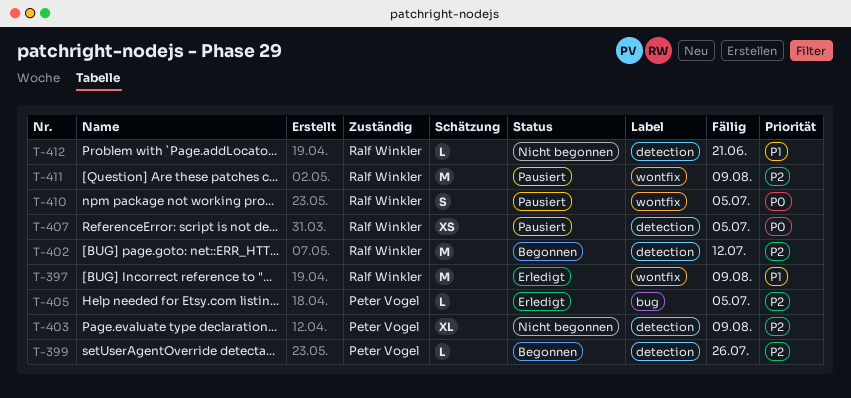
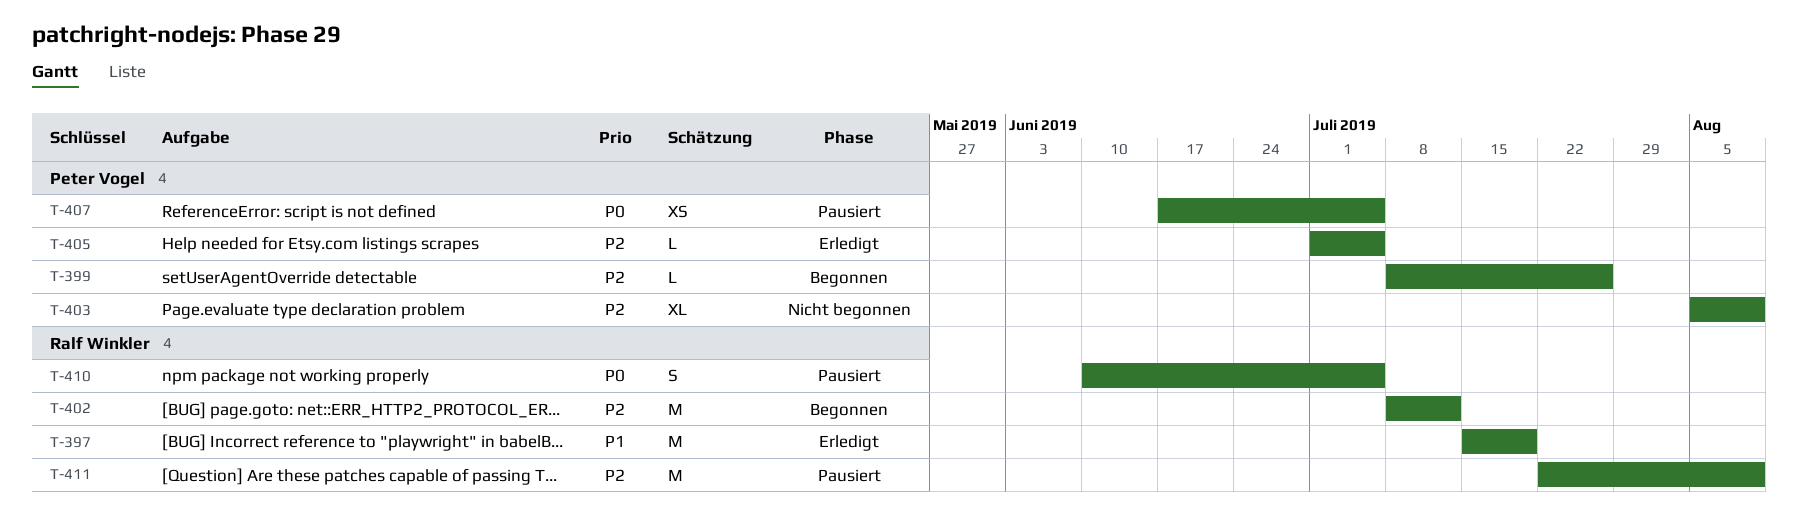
T-397, due: Aug 9 -> Jul 19
T-407, owner: Ralf Winkler -> Peter Vogel
T-412: present -> none

